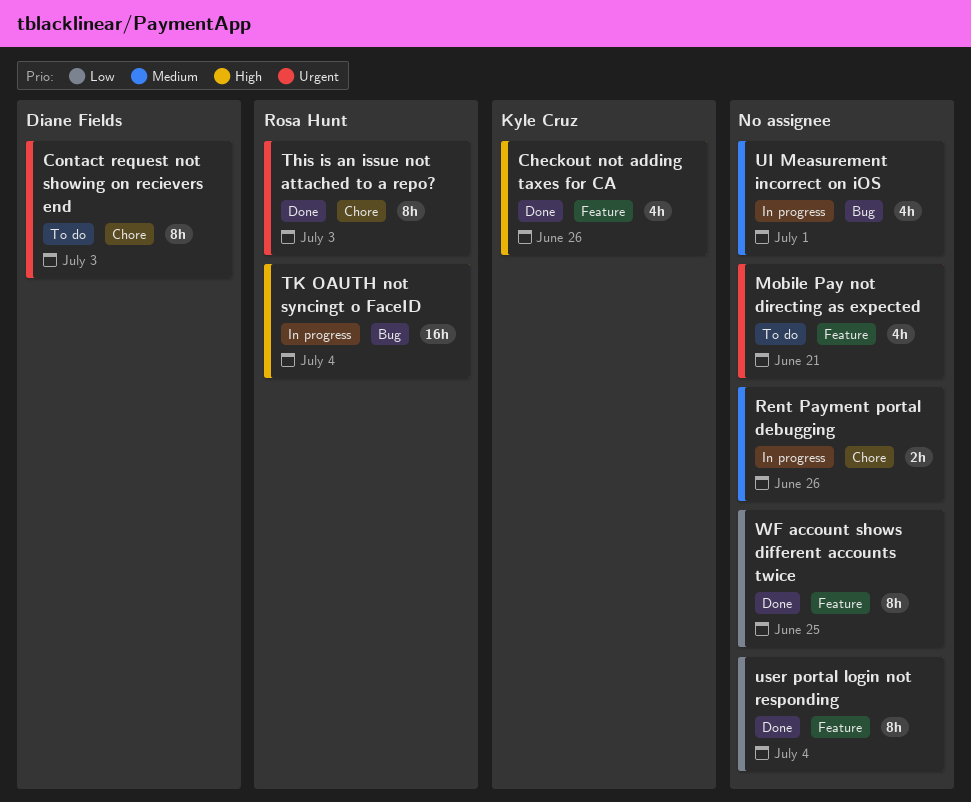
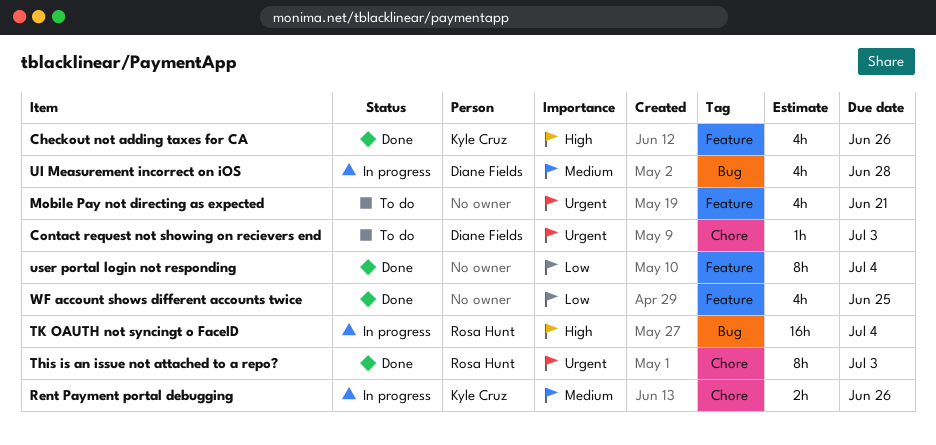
Contact request not showing on recievers end, estimate: 8h -> 1h
Rent Payment portal debugging, owner: none -> Kyle Cruz
UI Measurement incorrect on iOS, owner: none -> Diane Fields
UI Measurement incorrect on iOS, due: Jul 1 -> Jun 28
WF account shows different accounts twice, estimate: 8h -> 4h

